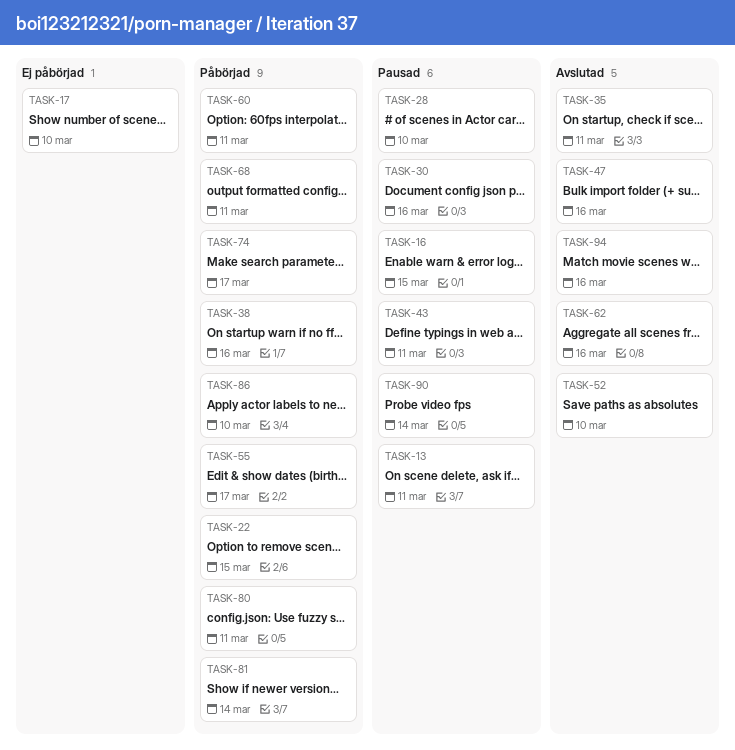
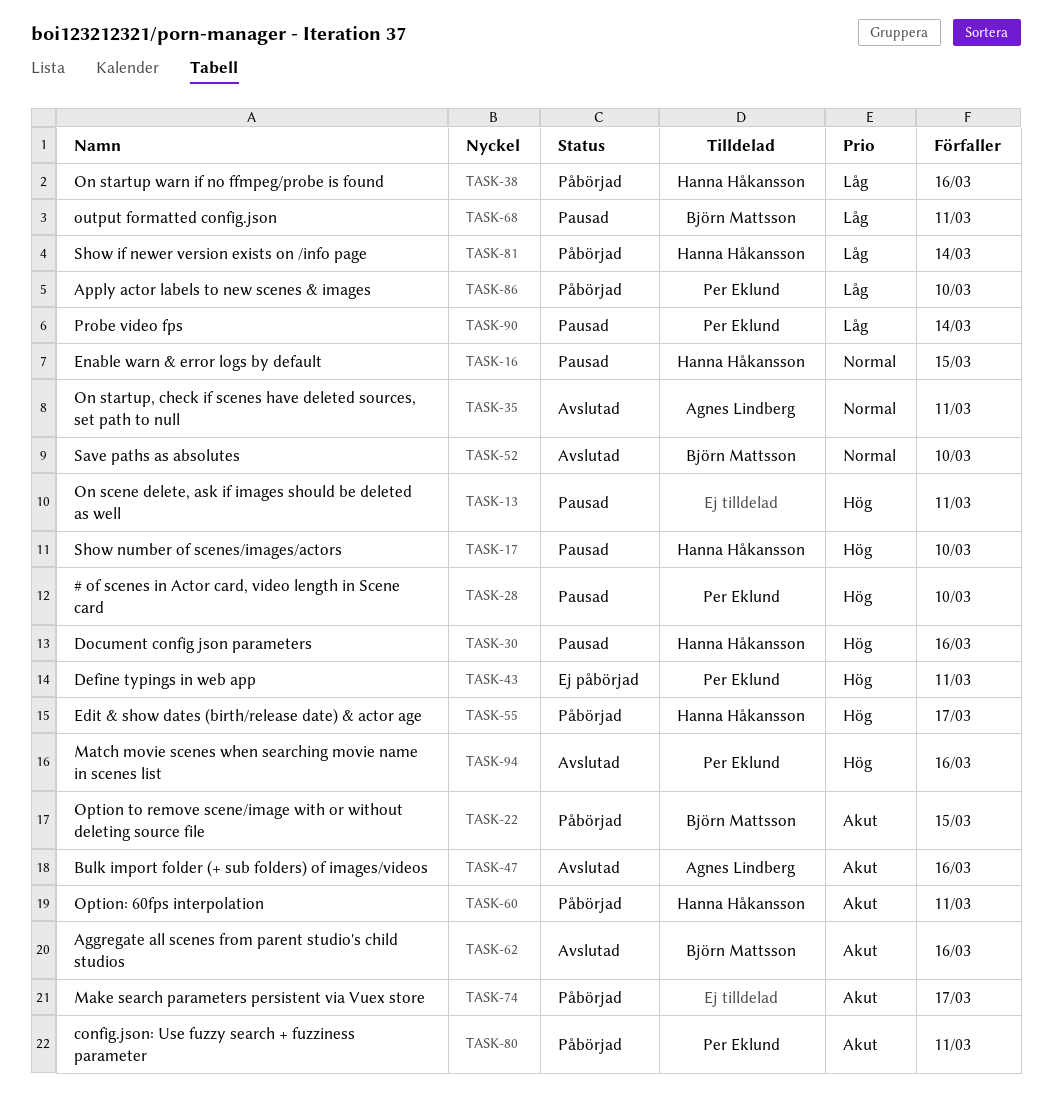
TASK-17, status: Ej påbörjad -> Pausad
TASK-43, status: Pausad -> Ej påbörjad
TASK-68, status: Påbörjad -> Pausad

